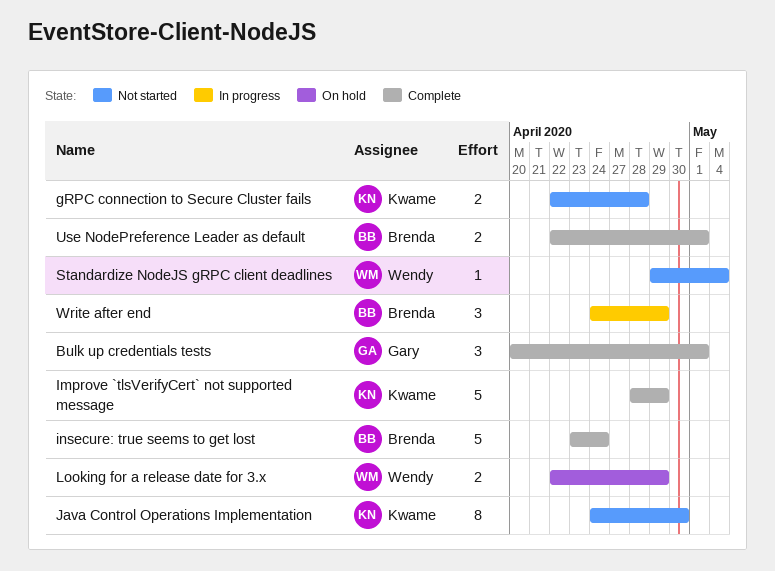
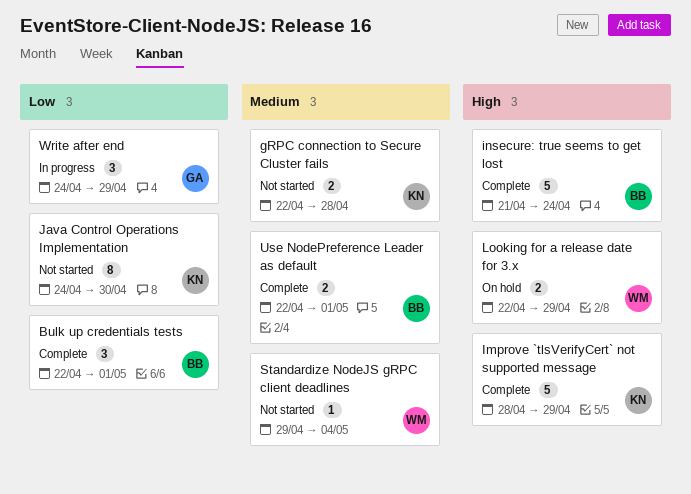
Bulk up credentials tests, owner: Gary -> Brenda
Bulk up credentials tests, start: Apr 20 -> Apr 22
insecure: true seems to get lost, start: Apr 23 -> Apr 21
Write after end, owner: Brenda -> Gary

